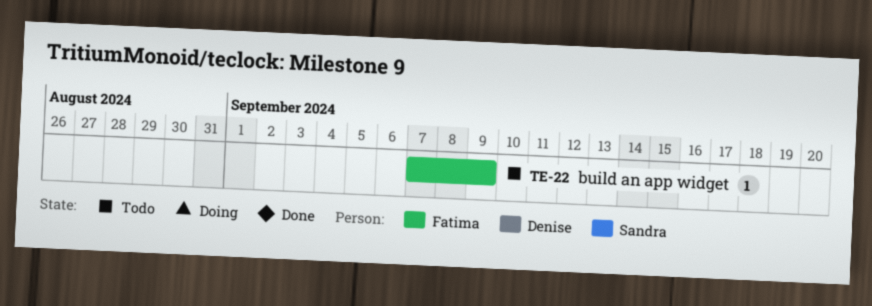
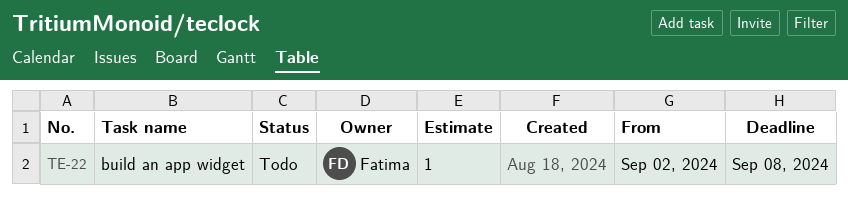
TE-22, start: Sep 7 -> Sep 2
TE-22, due: Sep 9 -> Sep 8

